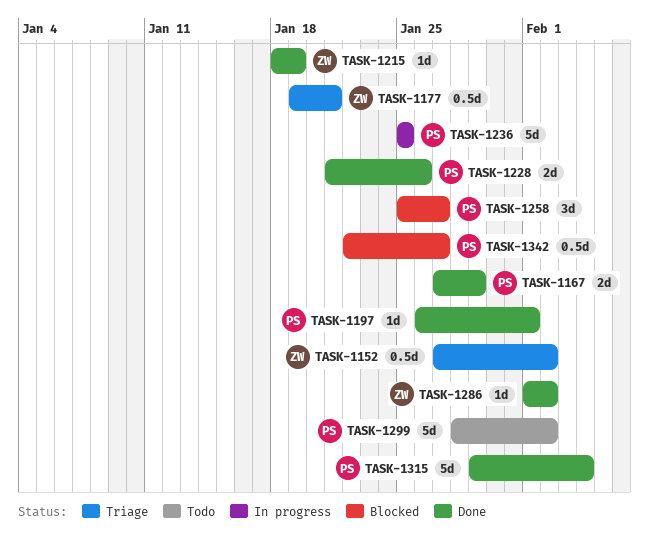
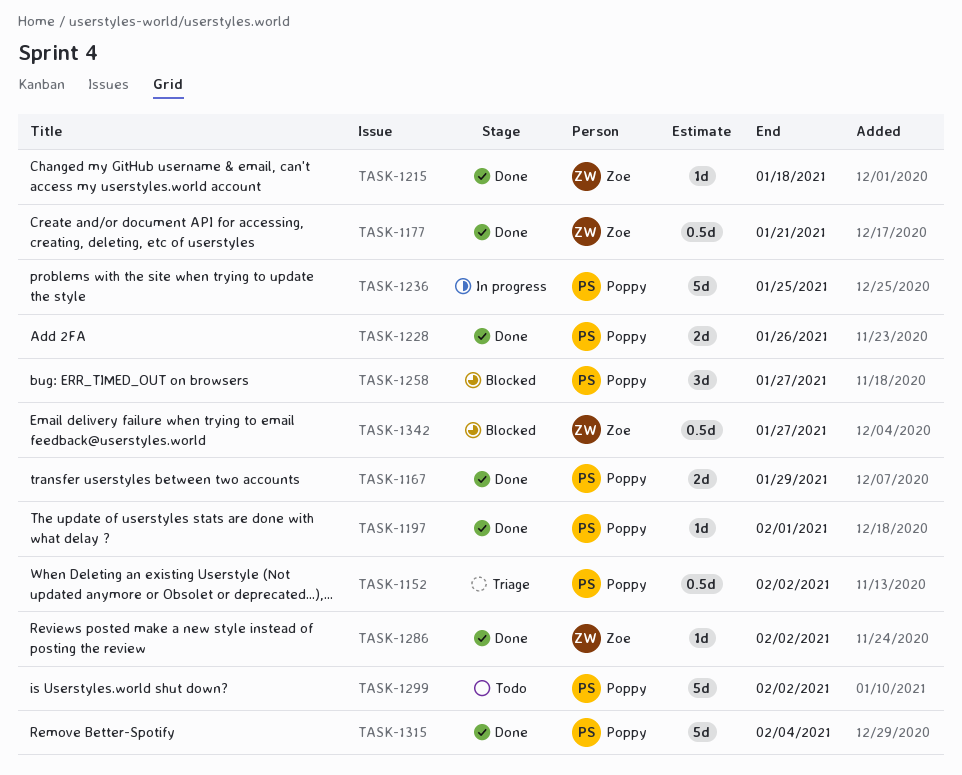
TASK-1152, owner: Zoe -> Poppy
TASK-1177, status: Triage -> Done
TASK-1215, due: Jan 19 -> Jan 18
TASK-1342, owner: Poppy -> Zoe

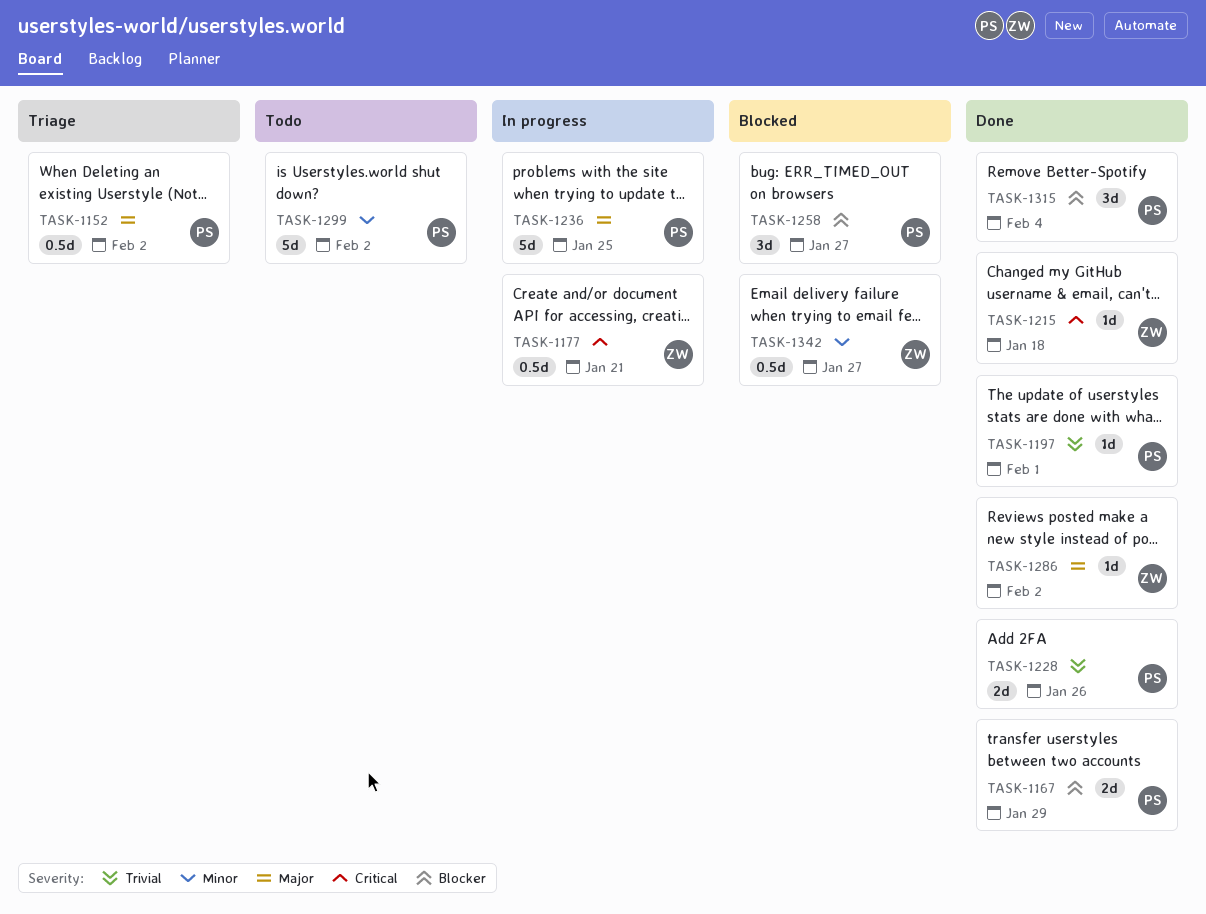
TASK-1177, status: Done -> In progress
TASK-1315, estimate: 5d -> 3d

